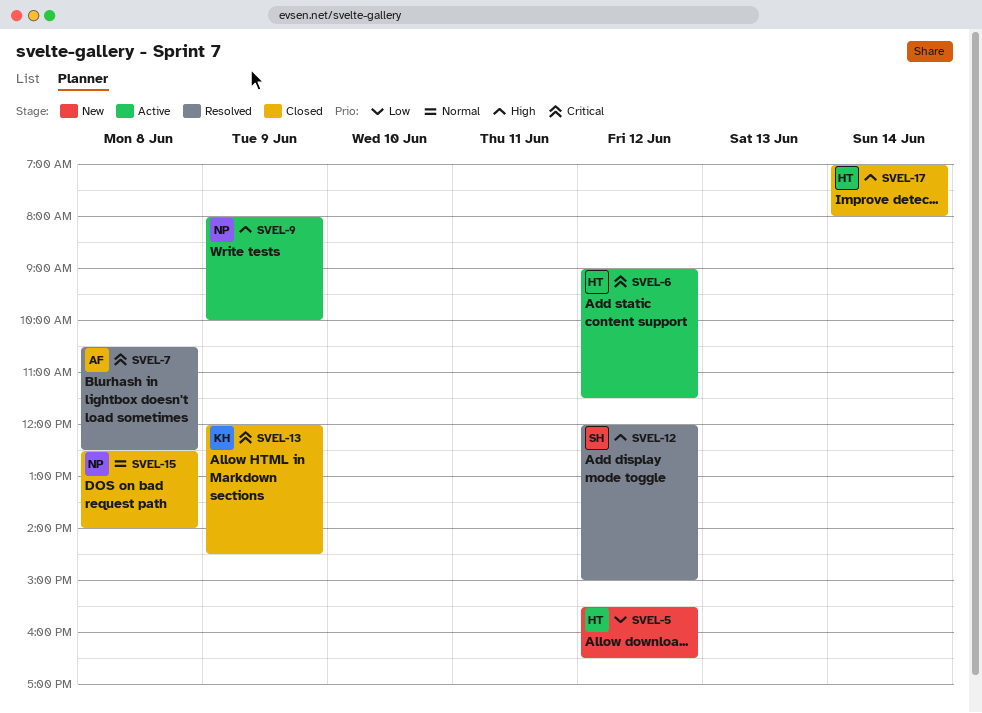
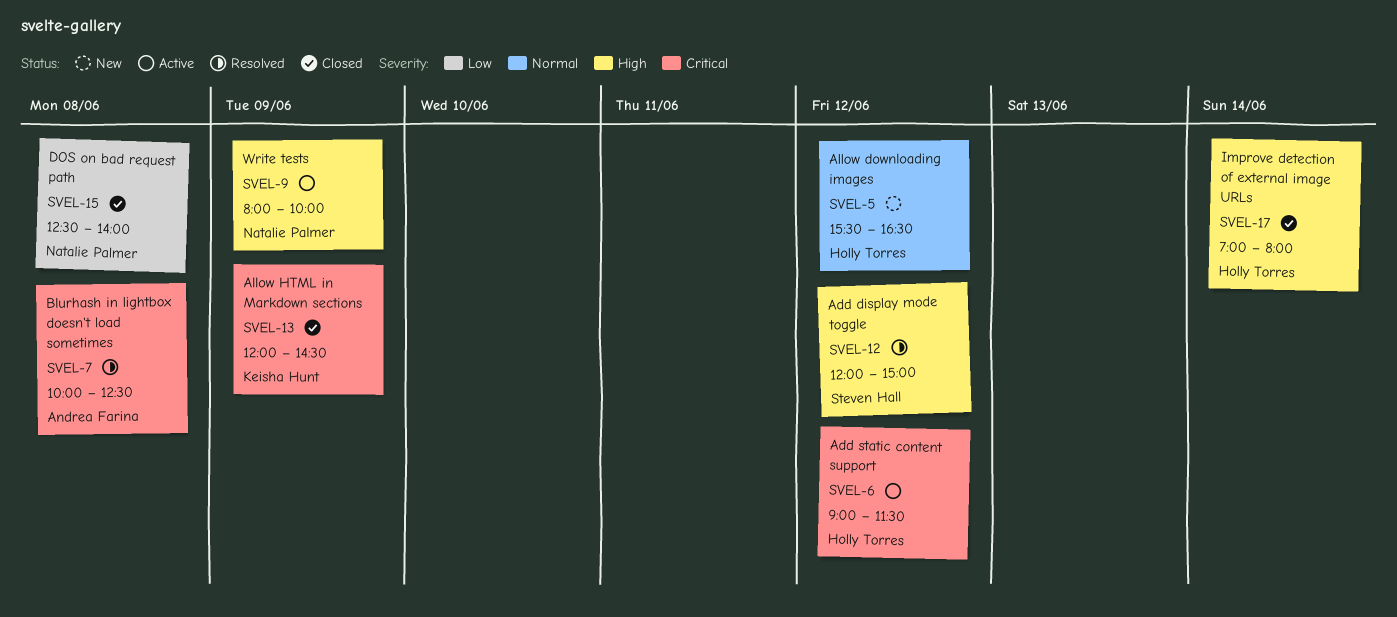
SVEL-5, priority: Low -> Normal
SVEL-7, begins: 10:30 -> 10:00
SVEL-15, priority: Normal -> Low

